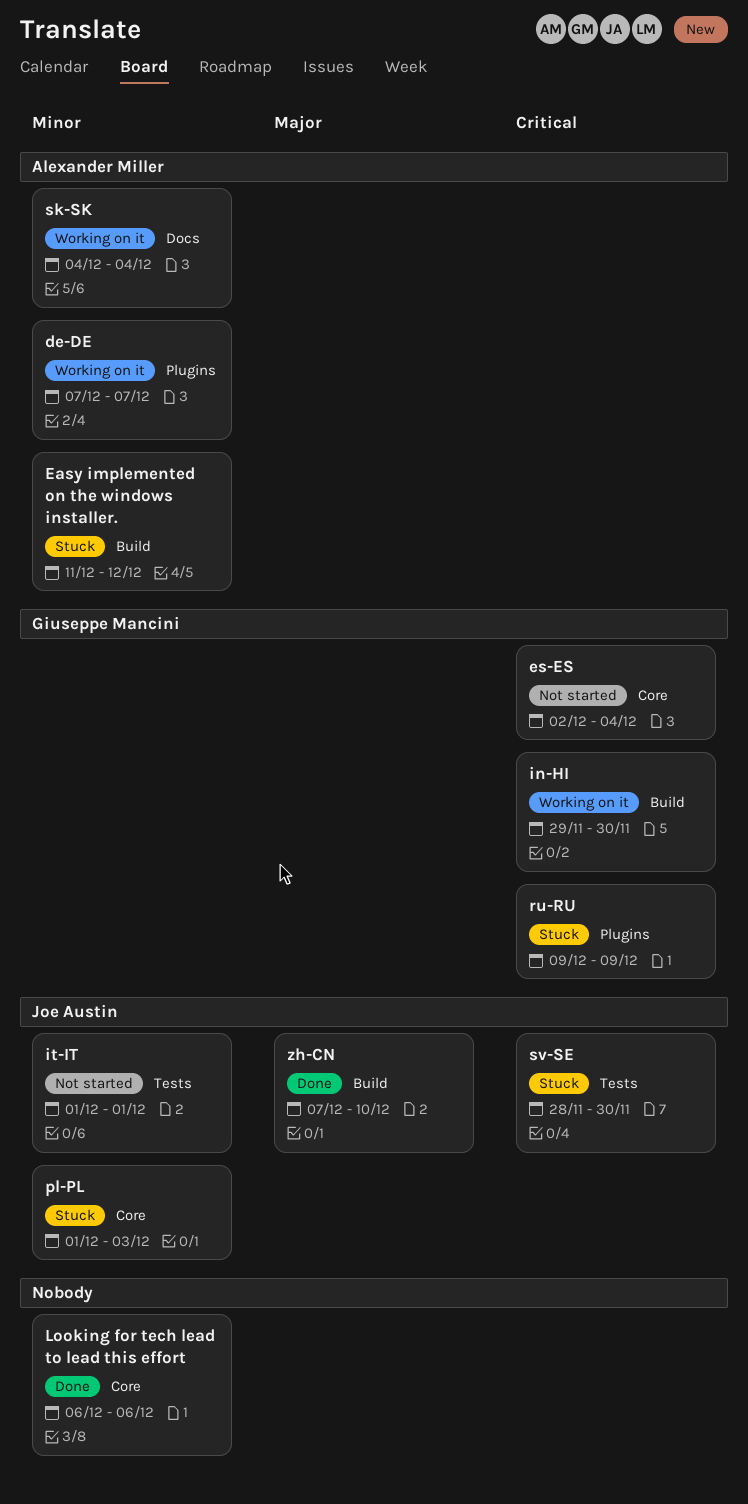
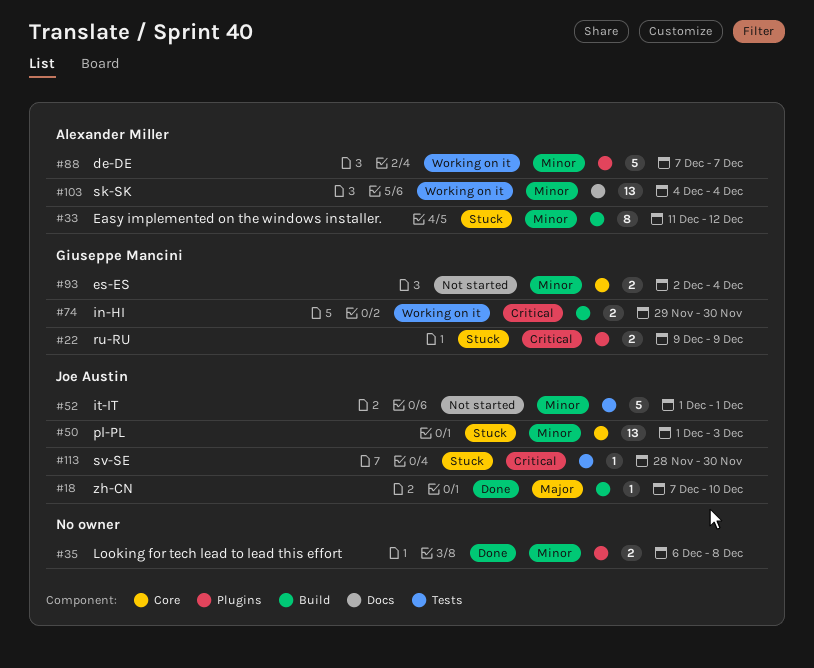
es-ES, priority: Critical -> Minor
Looking for tech lead to lead this effort, label: Core -> Plugins
Looking for tech lead to lead this effort, due: Dec 6 -> Dec 8

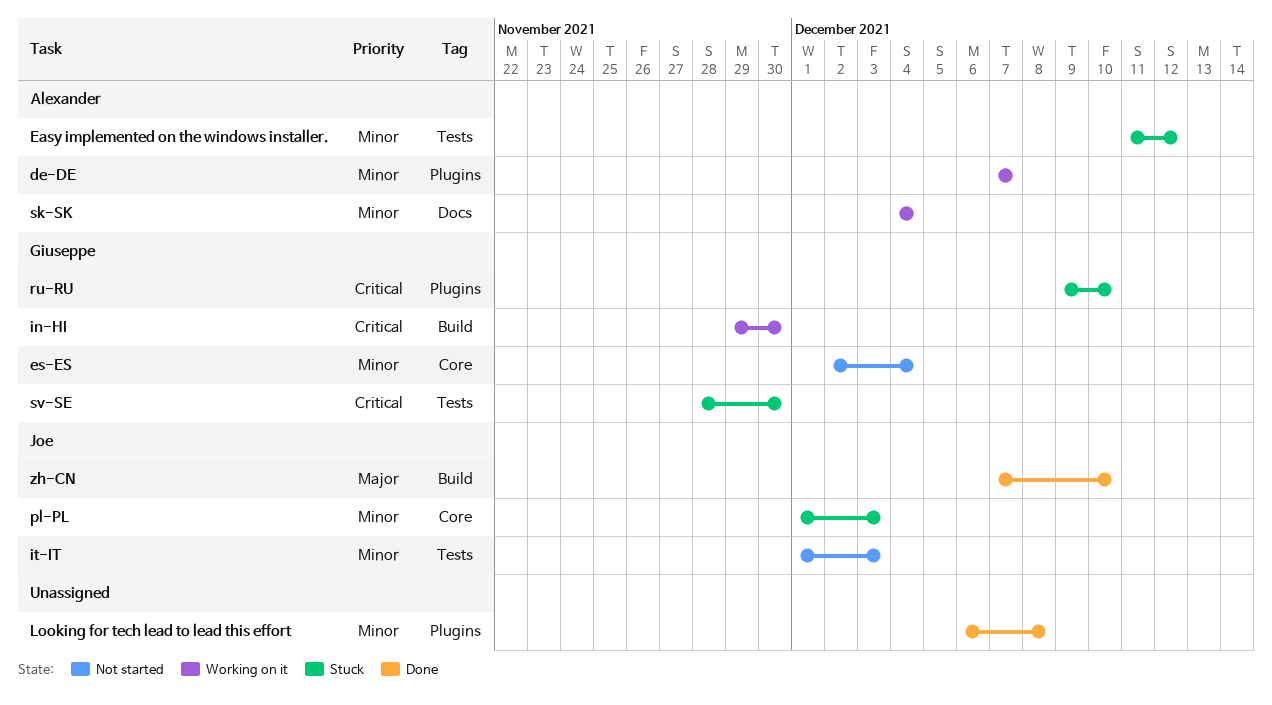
Easy implemented on the windows installer., label: Build -> Tests
it-IT, due: Dec 1 -> Dec 3
ru-RU, due: Dec 9 -> Dec 10
sv-SE, owner: Joe Austin -> Giuseppe Mancini

